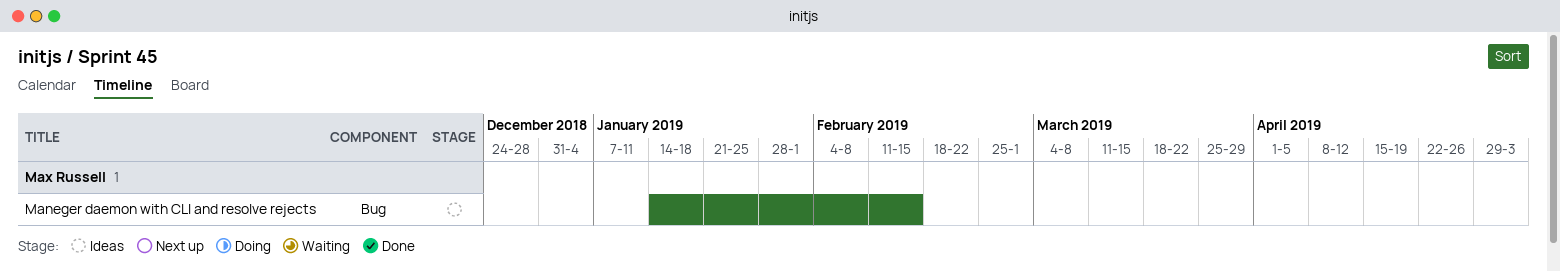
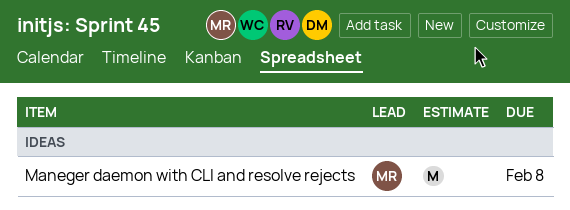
Maneger daemon with CLI and resolve rejects, due: Feb 15 -> Feb 8

